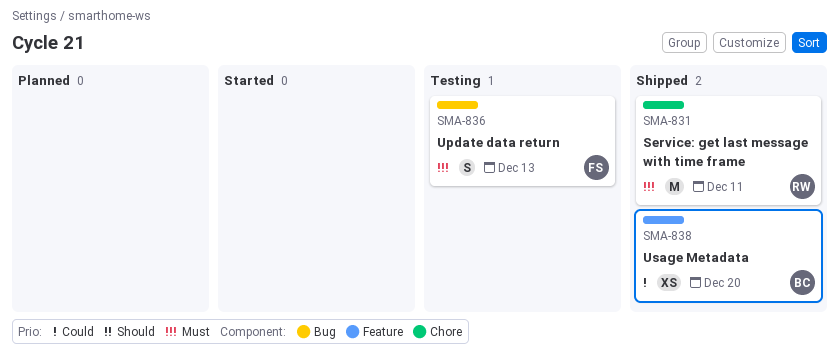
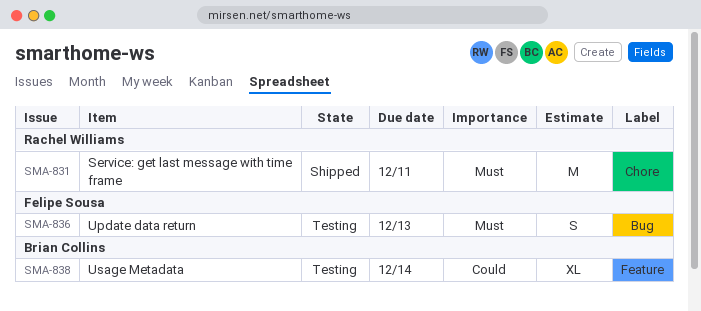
SMA-838, status: Shipped -> Testing
SMA-838, estimate: XS -> XL
SMA-838, due: Dec 20 -> Dec 14

